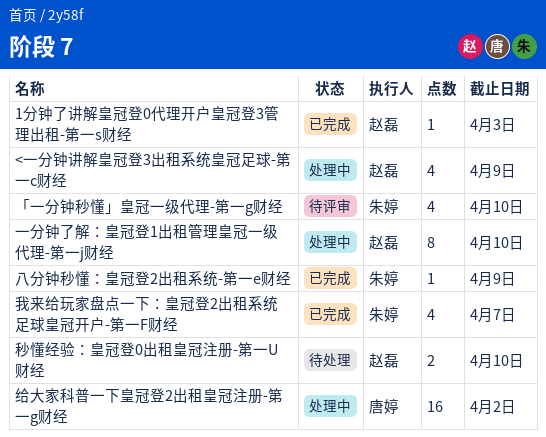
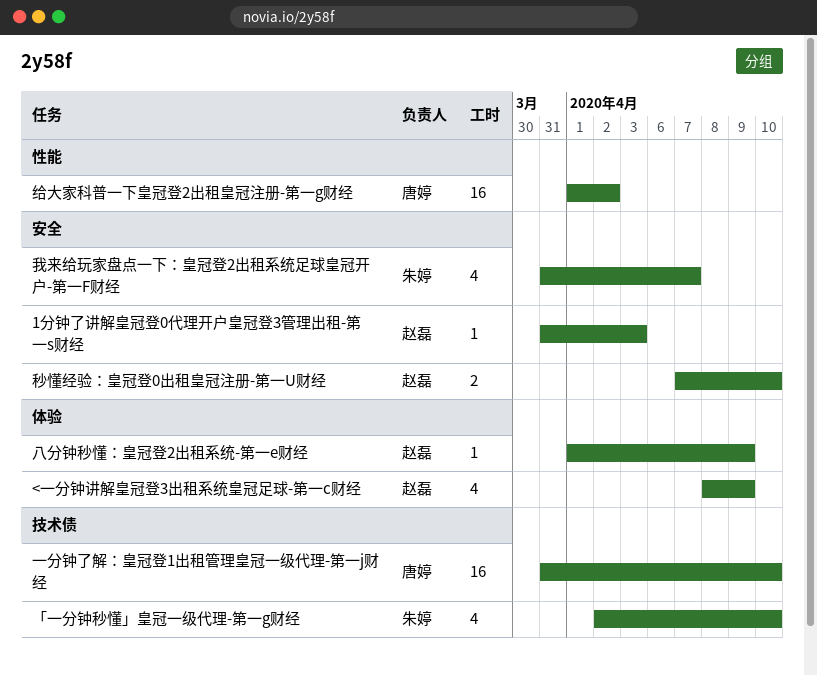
一分钟了解：皇冠登1出租管理皇冠一级代理-第一j财经, owner: 赵磊 -> 唐婷
一分钟了解：皇冠登1出租管理皇冠一级代理-第一j财经, estimate: 8 -> 16
八分钟秒懂：皇冠登2出租系统-第一e财经, owner: 朱婷 -> 赵磊

